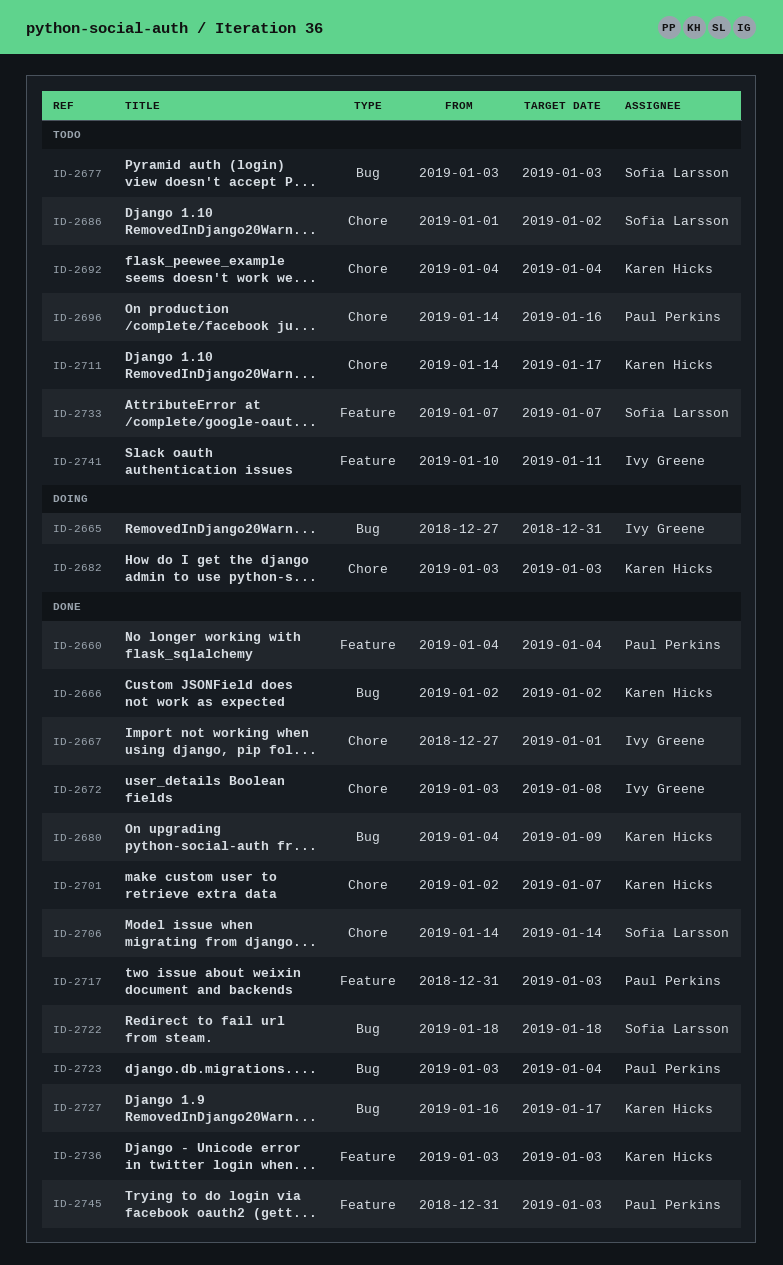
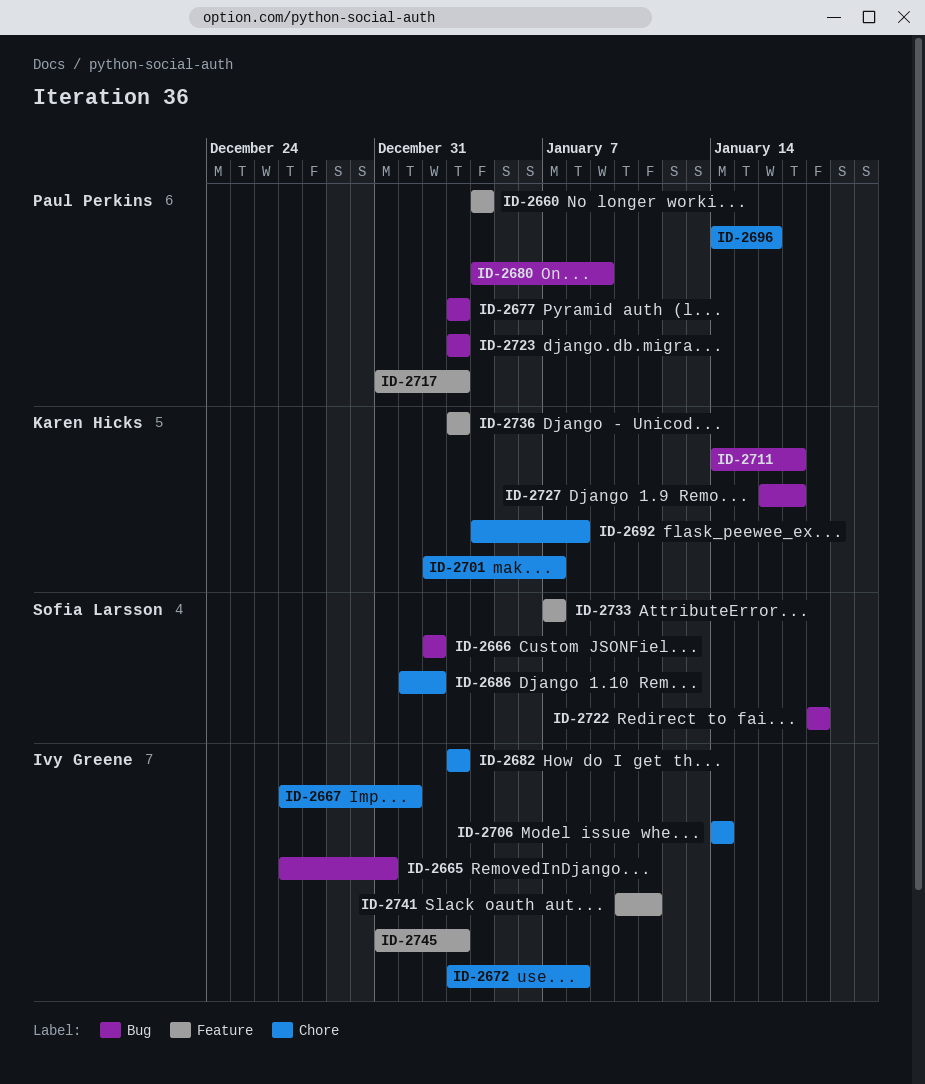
ID-2666, owner: Karen Hicks -> Sofia Larsson
ID-2677, owner: Sofia Larsson -> Paul Perkins
ID-2680, owner: Karen Hicks -> Paul Perkins
ID-2682, owner: Karen Hicks -> Ivy Greene
ID-2692, due: Jan 4 -> Jan 8
ID-2706, owner: Sofia Larsson -> Ivy Greene
ID-2711, label: Chore -> Bug
ID-2723, due: Jan 4 -> Jan 3
ID-2745, owner: Paul Perkins -> Ivy Greene

